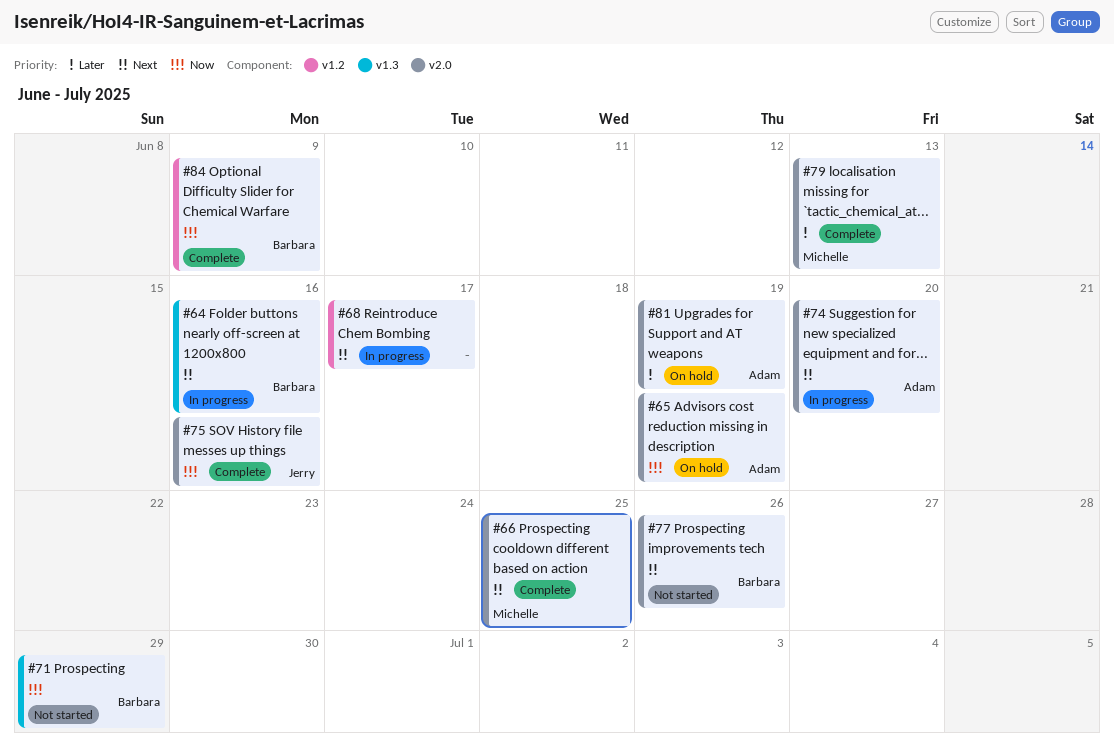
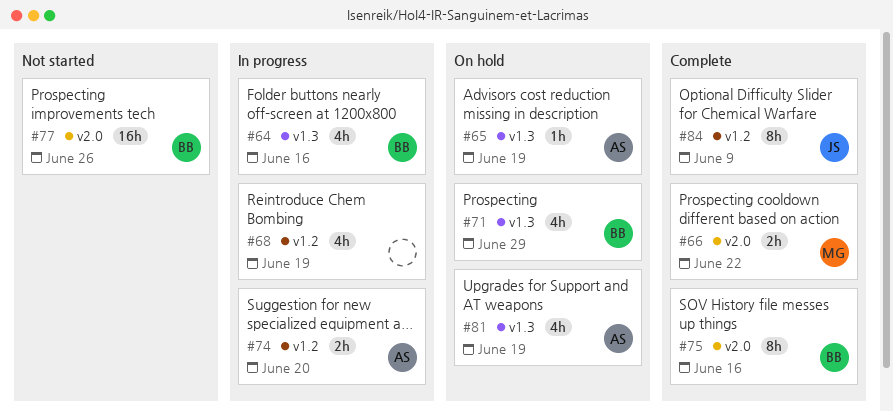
#65, label: v2.0 -> v1.3
#66, due: Jun 25 -> Jun 22
#68, due: Jun 17 -> Jun 19
#71, status: Not started -> On hold
#74, label: v2.0 -> v1.2
#75, owner: Jerry -> Barbara
#79: present -> none
#81, label: v2.0 -> v1.3
#84, owner: Barbara -> Jerry

